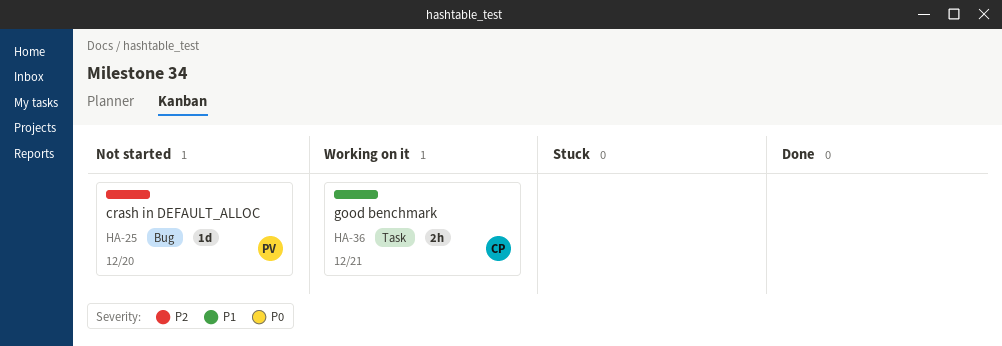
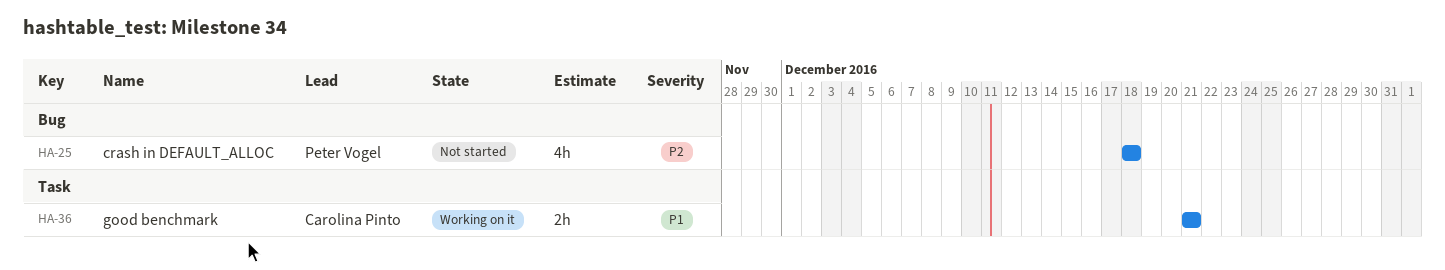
HA-25, estimate: 1d -> 4h
HA-25, due: Dec 20 -> Dec 18

